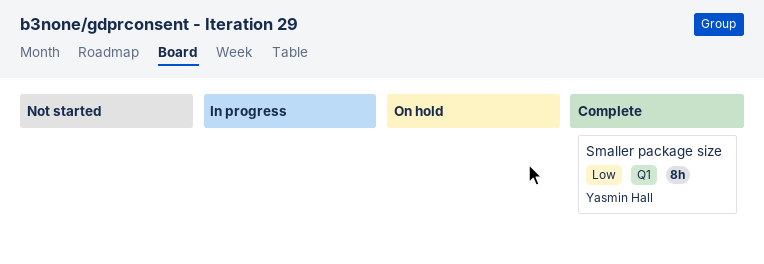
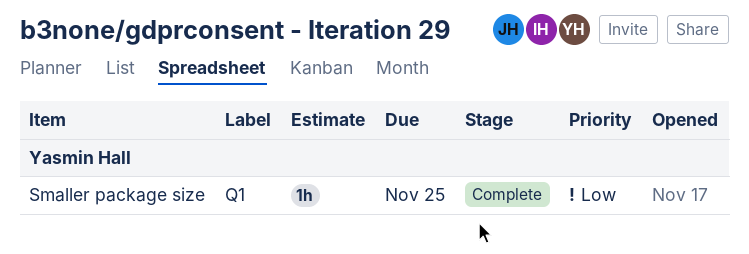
Smaller package size, estimate: 8h -> 1h

